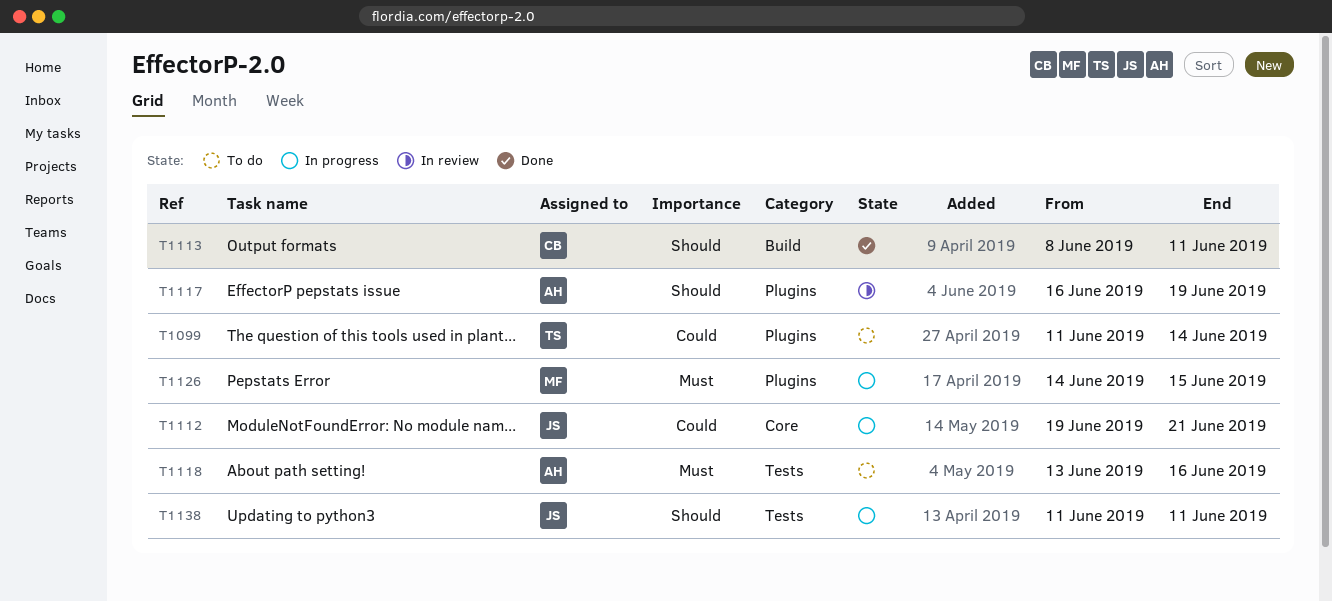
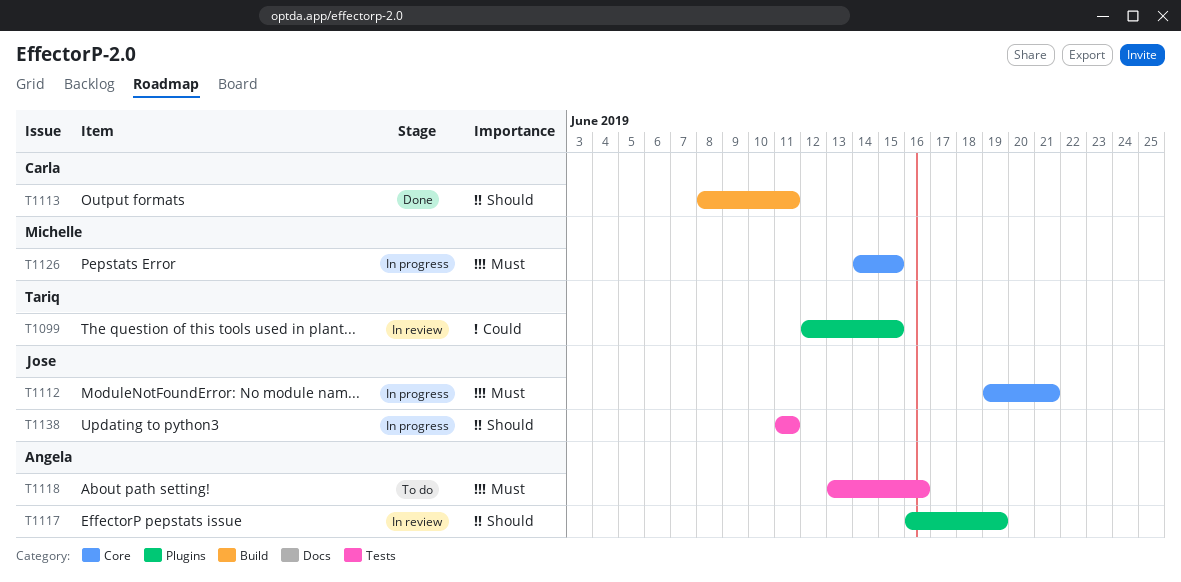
T1099, status: To do -> In review
T1099, start: Jun 11 -> Jun 12
T1099, due: Jun 14 -> Jun 15
T1112, priority: Could -> Must
T1126, label: Plugins -> Core

